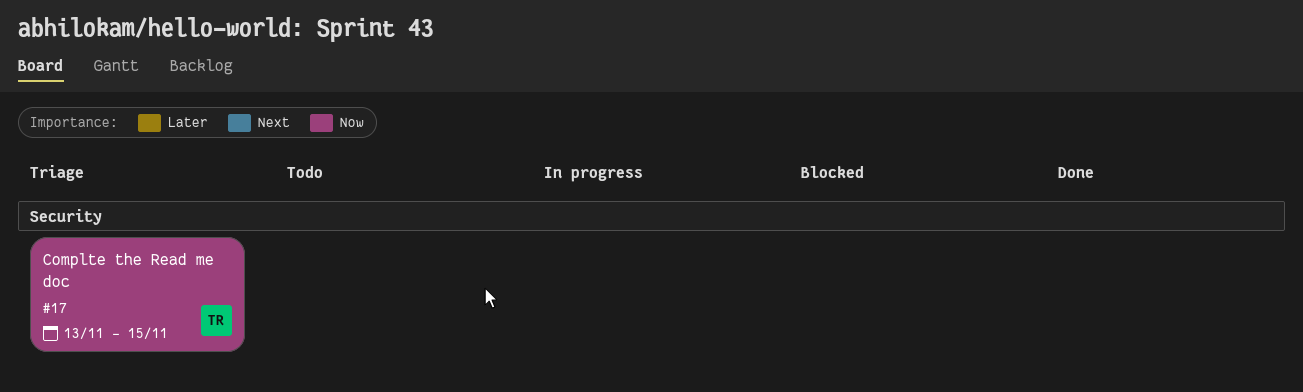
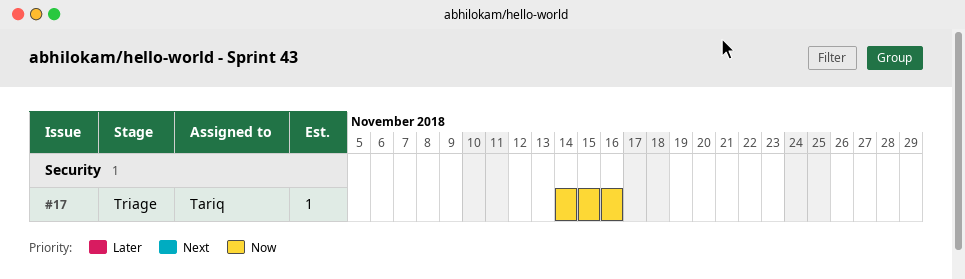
#17, start: Nov 13 -> Nov 14
#17, due: Nov 15 -> Nov 16

